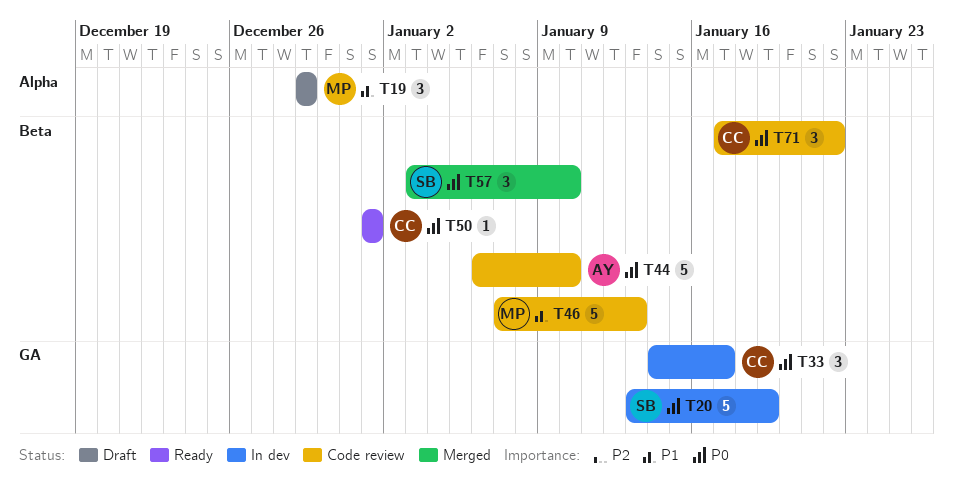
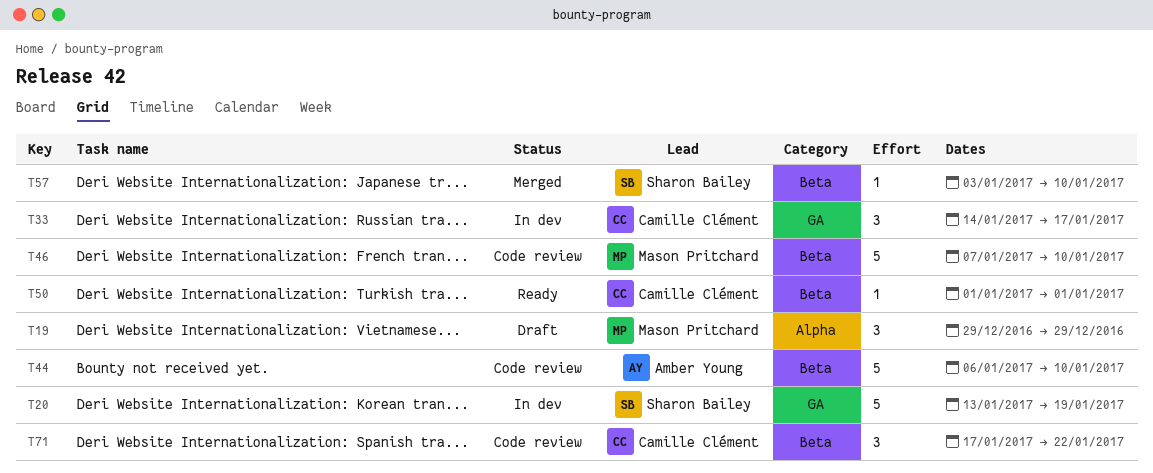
T46, due: Jan 13 -> Jan 10
T57, estimate: 3 -> 1

